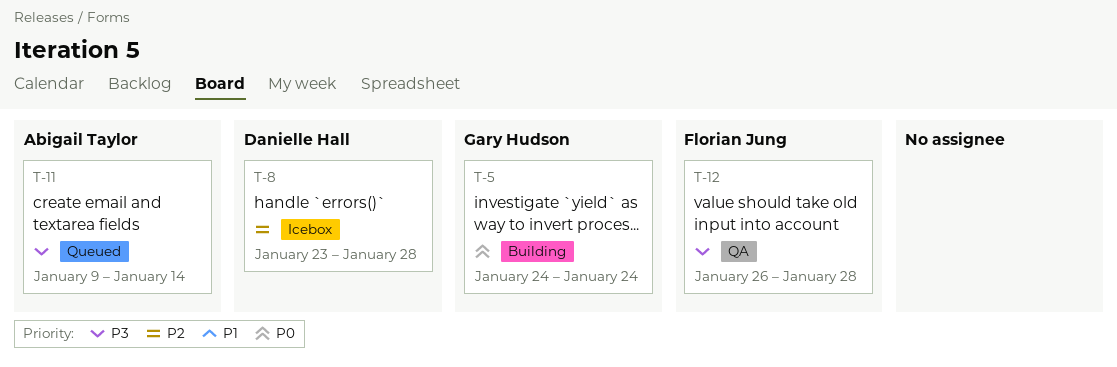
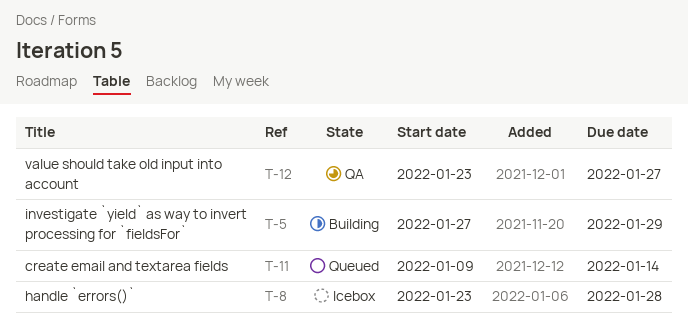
T-5, start: Jan 24 -> Jan 27
T-5, due: Jan 24 -> Jan 29
T-12, start: Jan 26 -> Jan 23
T-12, due: Jan 28 -> Jan 27

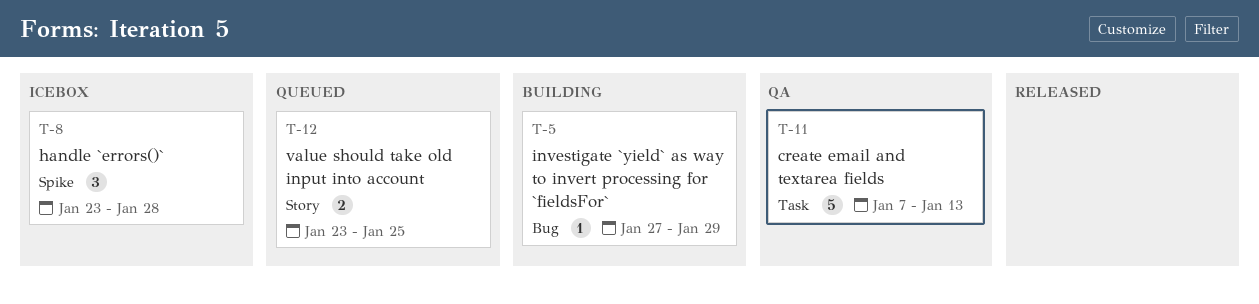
T-11, status: Queued -> QA
T-11, start: Jan 9 -> Jan 7
T-11, due: Jan 14 -> Jan 13
T-12, status: QA -> Queued
T-12, due: Jan 27 -> Jan 25

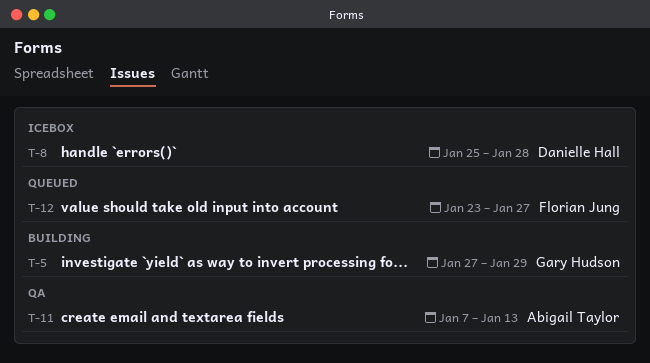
T-8, start: Jan 23 -> Jan 25
T-12, due: Jan 25 -> Jan 27

